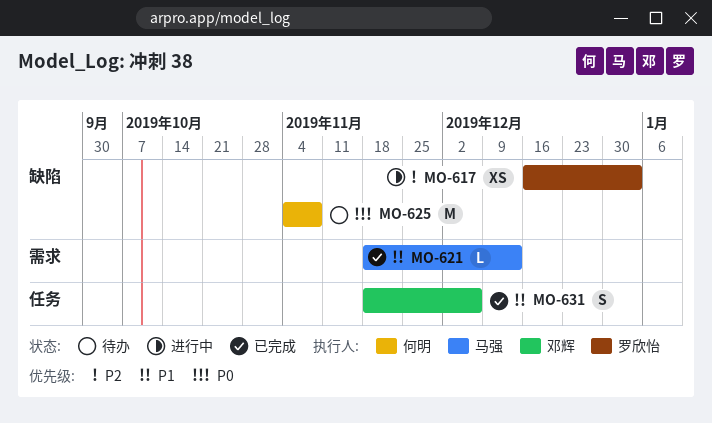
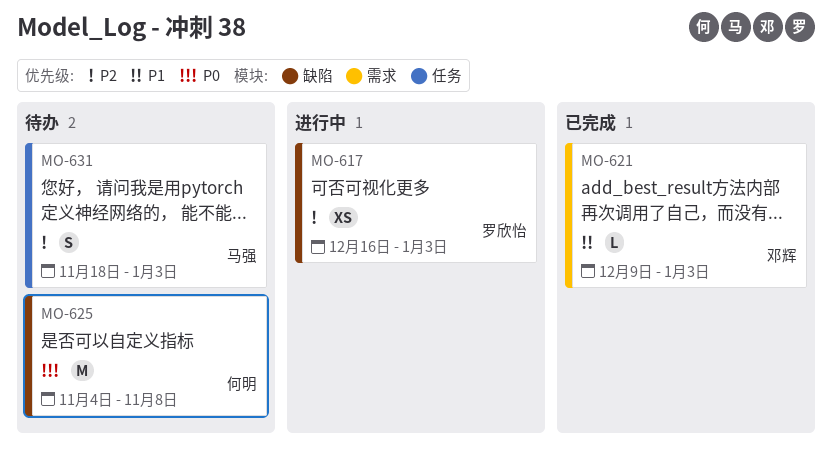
MO-621, owner: 马强 -> 邓辉
MO-621, start: Nov 18 -> Dec 9
MO-621, due: Dec 13 -> Jan 3
MO-631, status: 已完成 -> 待办
MO-631, owner: 邓辉 -> 马强
MO-631, priority: P1 -> P2
MO-631, due: Dec 6 -> Jan 3

